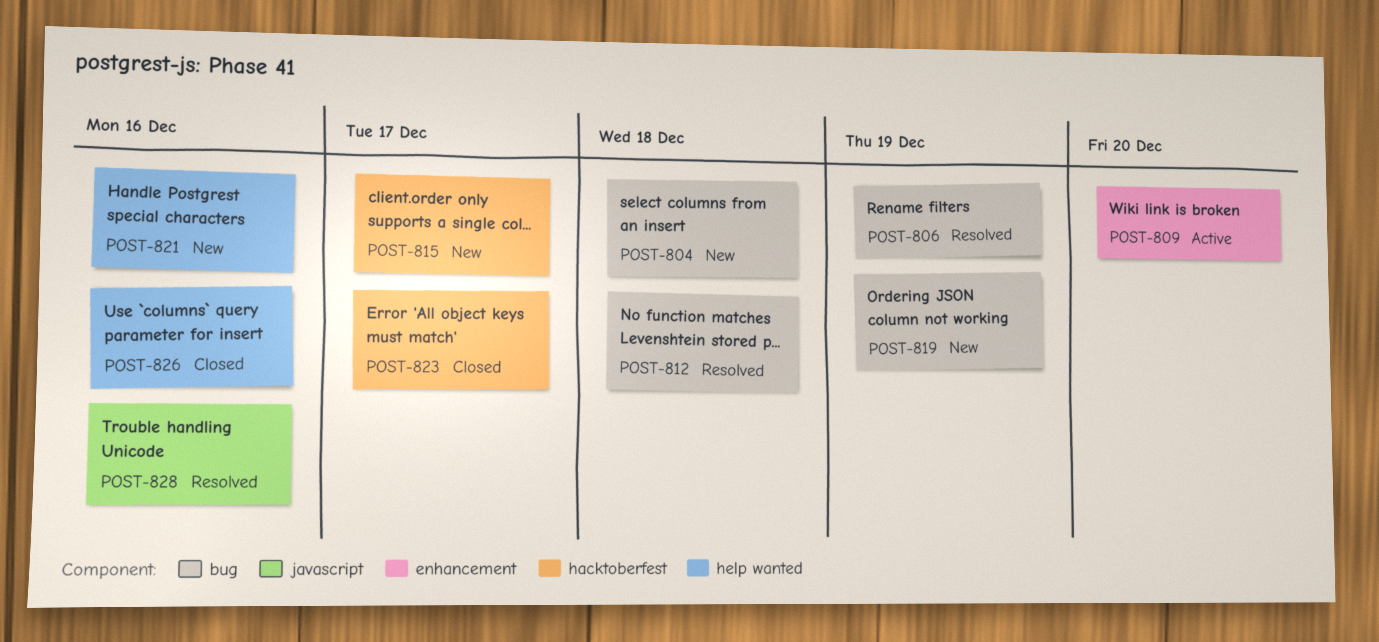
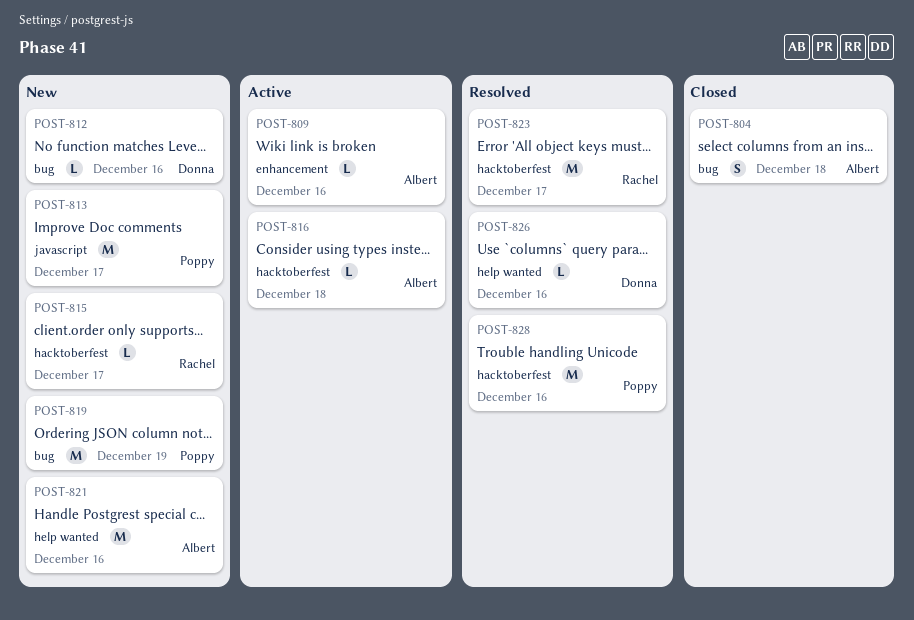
POST-804, status: New -> Closed
POST-806: present -> none
POST-809, due: Dec 20 -> Dec 16
POST-812, status: Resolved -> New
POST-812, due: Dec 18 -> Dec 16
POST-813: none -> present
POST-816: none -> present
POST-823, status: Closed -> Resolved
POST-826, status: Closed -> Resolved
POST-828, label: javascript -> hacktoberfest

